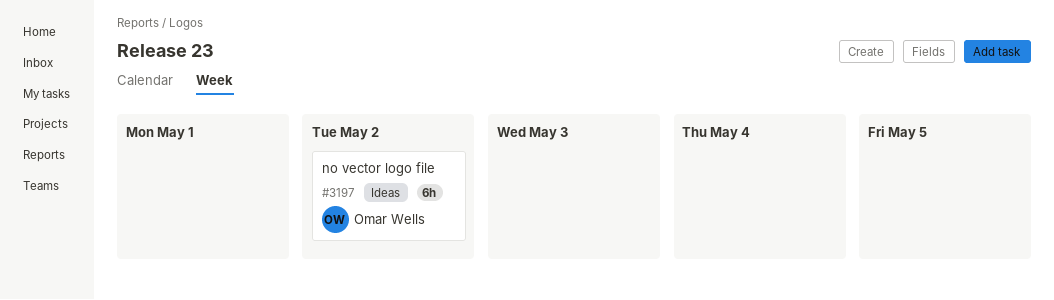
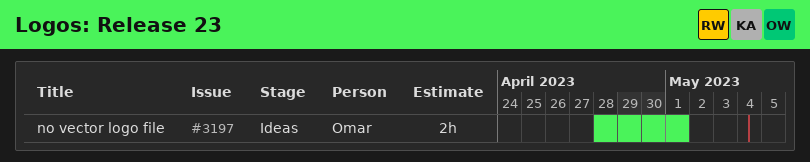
#3197, estimate: 6h -> 2h
#3197, due: May 2 -> May 1

